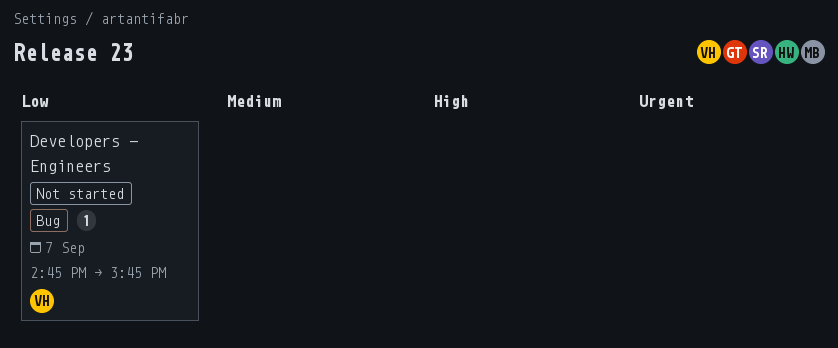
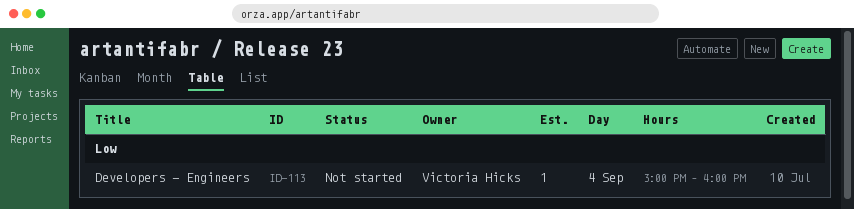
Developers - Engineers, day: Sep 7 -> Sep 4
Developers - Engineers, begins: 14:45 -> 15:00
Developers - Engineers, ends: 15:45 -> 16:00

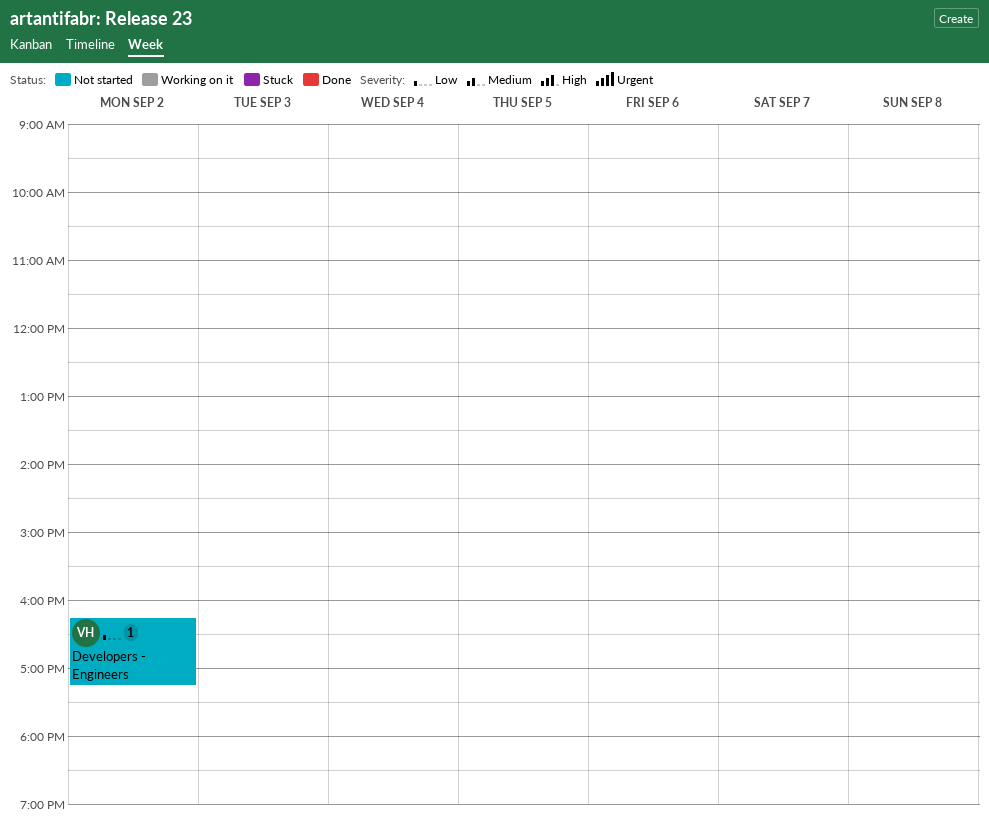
Developers - Engineers, day: Sep 4 -> Sep 2
Developers - Engineers, begins: 15:00 -> 16:15
Developers - Engineers, ends: 16:00 -> 17:15

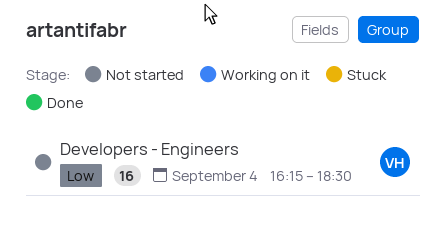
Developers - Engineers, estimate: 1 -> 16
Developers - Engineers, day: Sep 2 -> Sep 4
Developers - Engineers, ends: 17:15 -> 18:30

